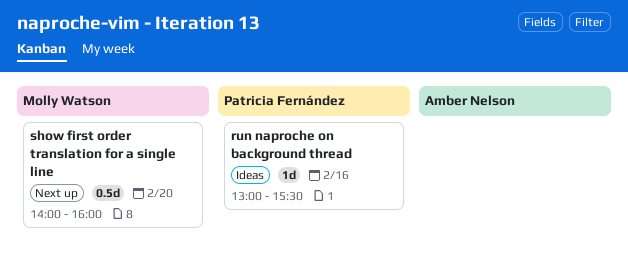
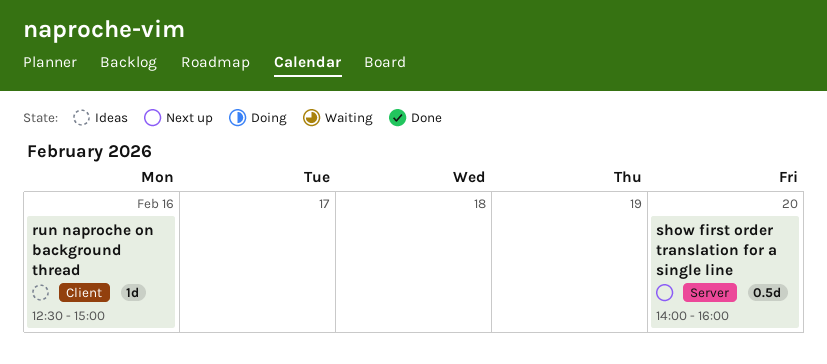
run naproche on background thread, begins: 13:00 -> 12:30
run naproche on background thread, ends: 15:30 -> 15:00

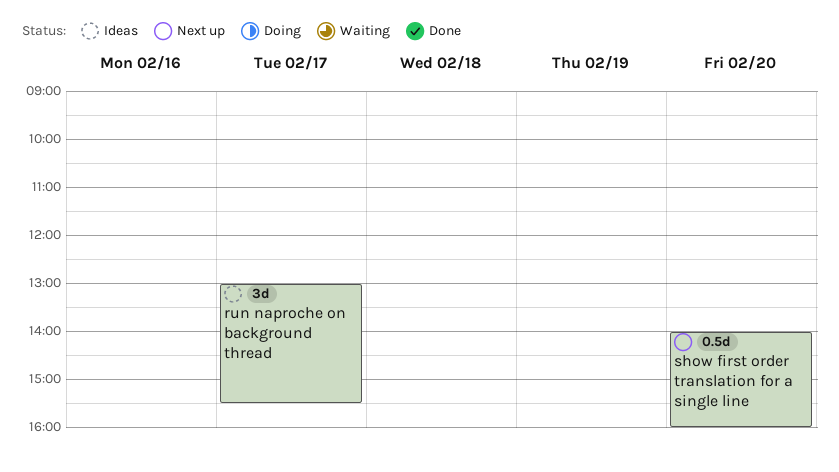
run naproche on background thread, estimate: 1d -> 3d
run naproche on background thread, day: Feb 16 -> Feb 17
run naproche on background thread, begins: 12:30 -> 13:00
run naproche on background thread, ends: 15:00 -> 15:30

